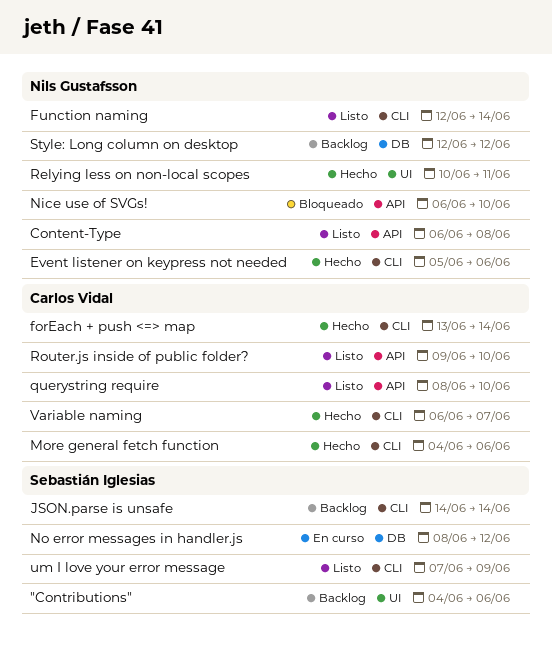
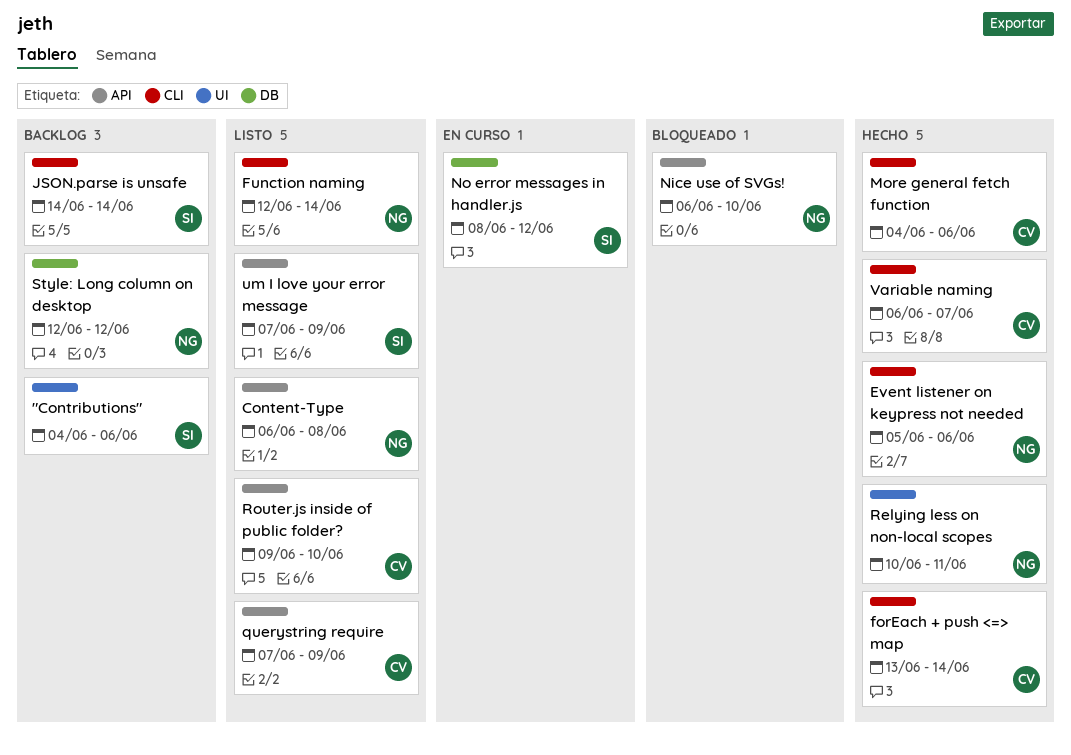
querystring require, start: Jun 8 -> Jun 7
querystring require, due: Jun 10 -> Jun 9
um I love your error message, label: CLI -> API

